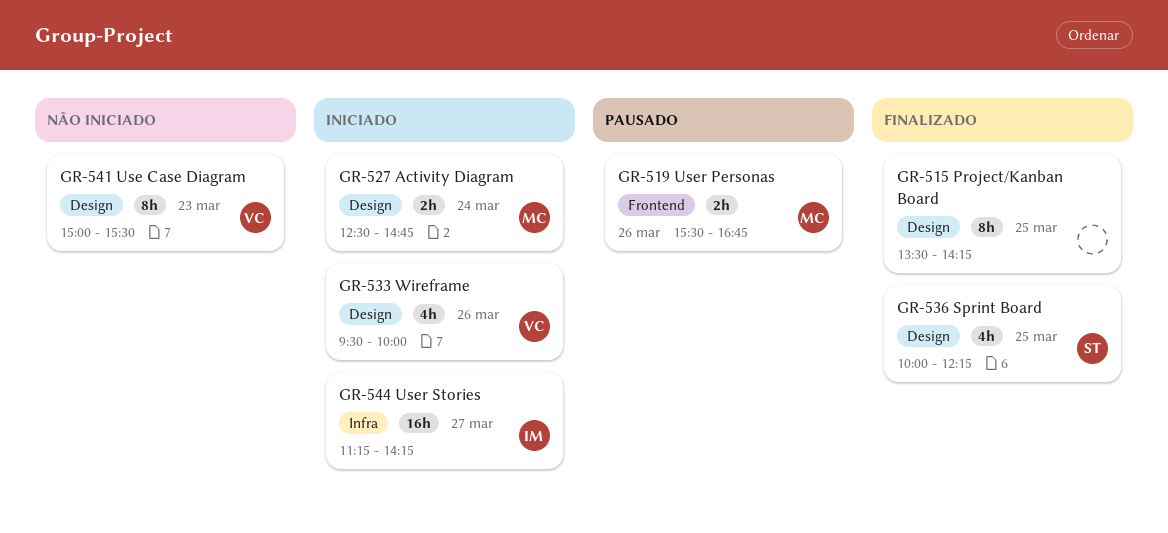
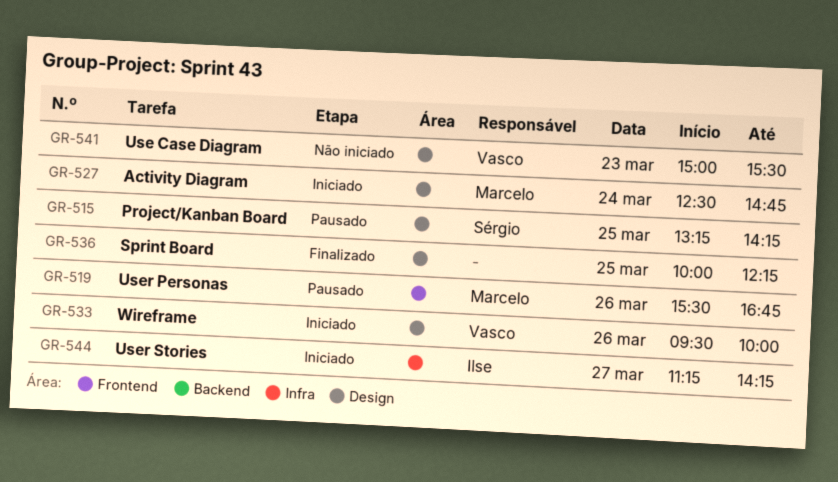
GR-515, status: Finalizado -> Pausado
GR-515, owner: none -> Sérgio
GR-515, begins: 13:30 -> 13:15
GR-536, owner: Sérgio -> none

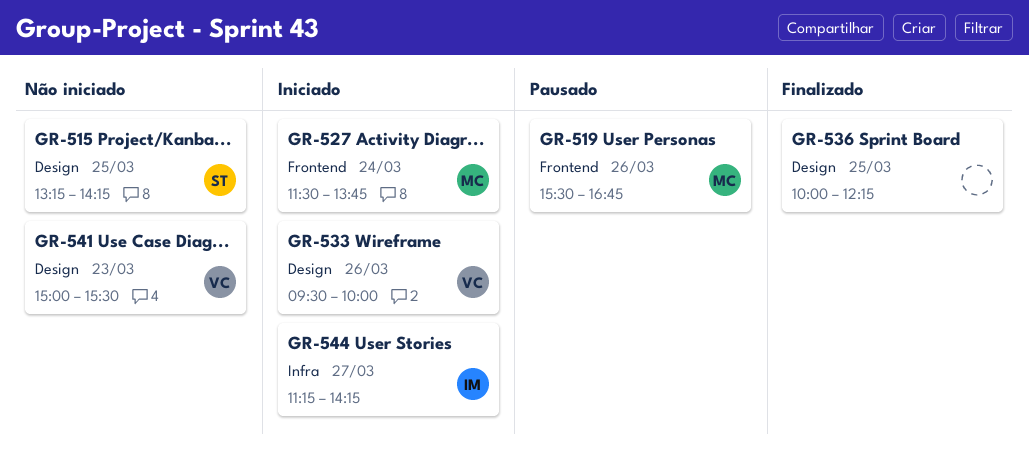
GR-515, status: Pausado -> Não iniciado
GR-527, label: Design -> Frontend
GR-527, begins: 12:30 -> 11:30
GR-527, ends: 14:45 -> 13:45

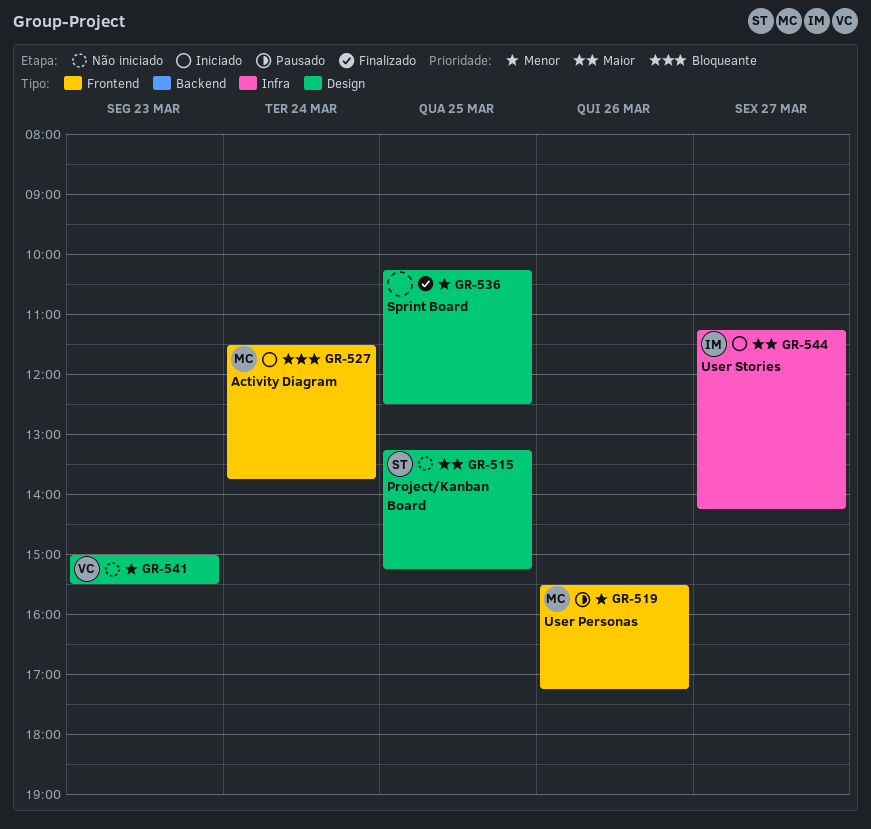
GR-515, ends: 14:15 -> 15:15
GR-519, ends: 16:45 -> 17:15
GR-533: present -> none
GR-536, begins: 10:00 -> 10:15
GR-536, ends: 12:15 -> 12:30

